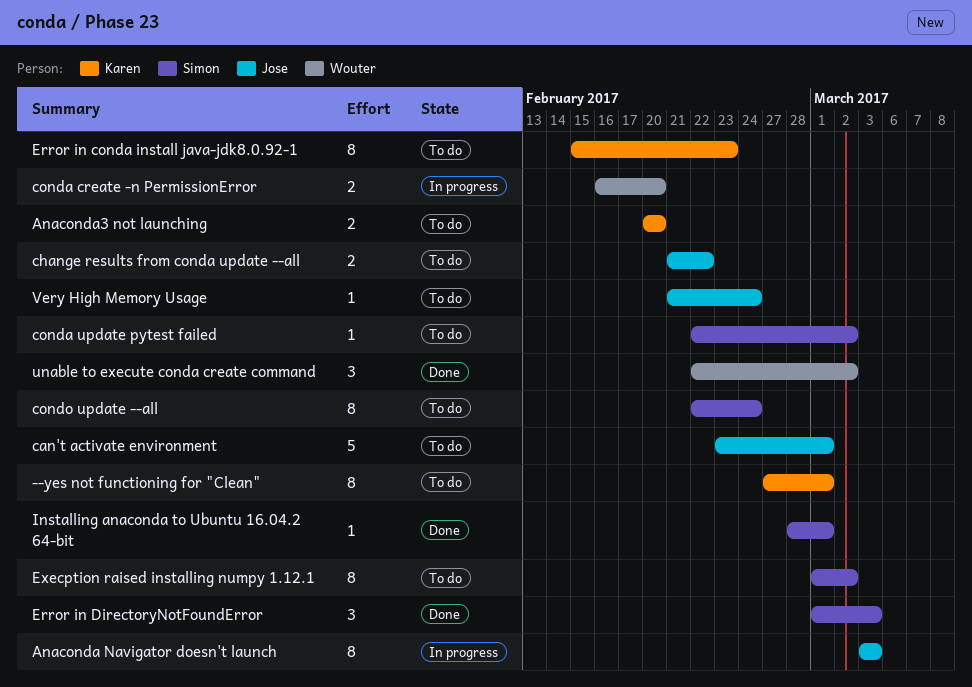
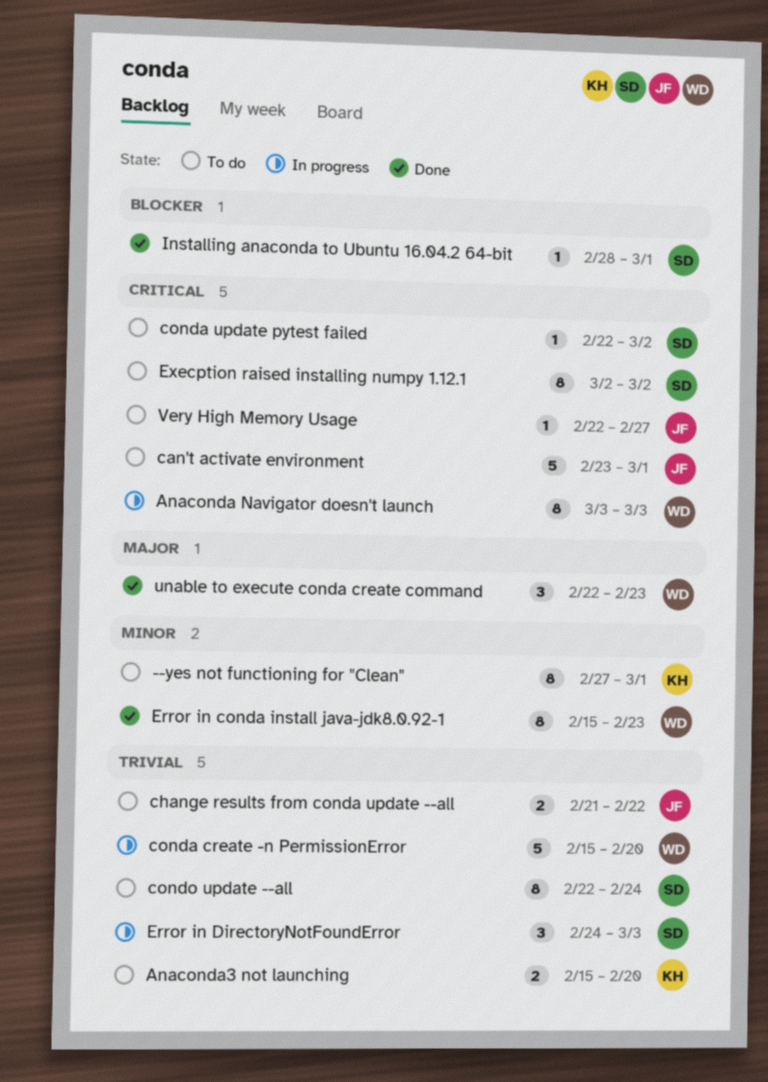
Anaconda Navigator doesn't launch, owner: Jose -> Wouter
Anaconda3 not launching, start: Feb 20 -> Feb 15
conda create -n PermissionError, estimate: 2 -> 5
conda create -n PermissionError, start: Feb 16 -> Feb 15
Error in conda install java-jdk8.0.92-1, status: To do -> Done
Error in conda install java-jdk8.0.92-1, owner: Karen -> Wouter
Error in DirectoryNotFoundError, status: Done -> In progress
Error in DirectoryNotFoundError, start: Mar 1 -> Feb 24
Execption raised installing numpy 1.12.1, start: Mar 1 -> Mar 2
unable to execute conda create command, due: Mar 2 -> Feb 23
Very High Memory Usage, start: Feb 21 -> Feb 22
Very High Memory Usage, due: Feb 24 -> Feb 27

